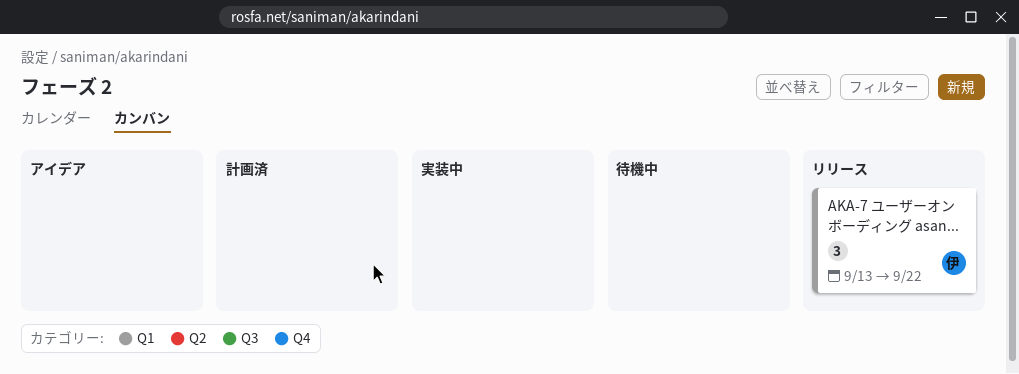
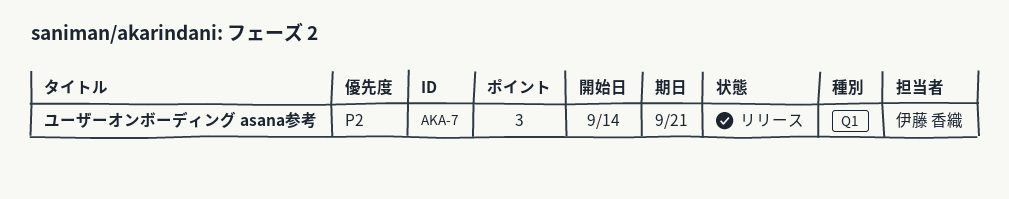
AKA-7, start: Sep 13 -> Sep 14
AKA-7, due: Sep 22 -> Sep 21

